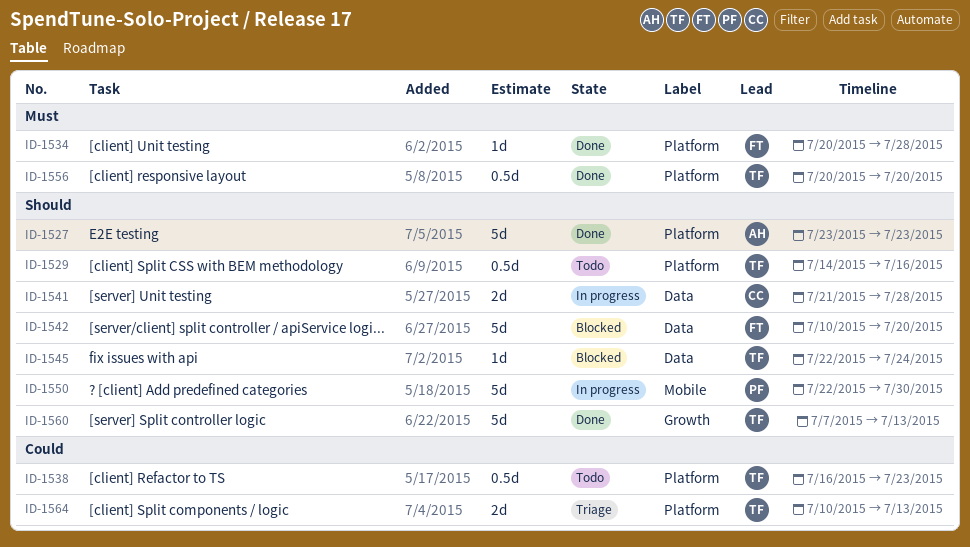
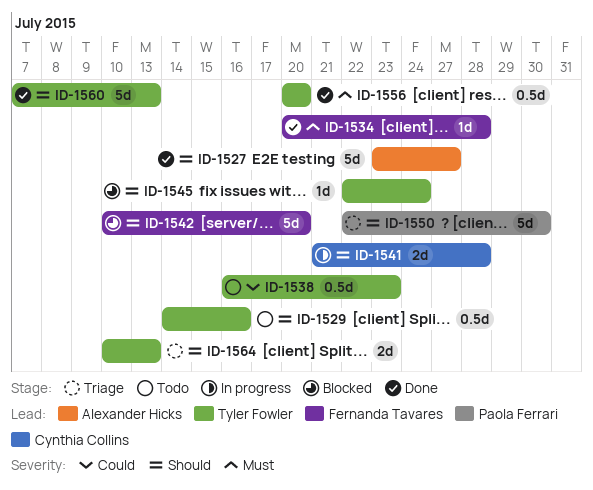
ID-1527, due: Jul 23 -> Jul 27
ID-1550, status: In progress -> Triage
ID-1564, priority: Could -> Should

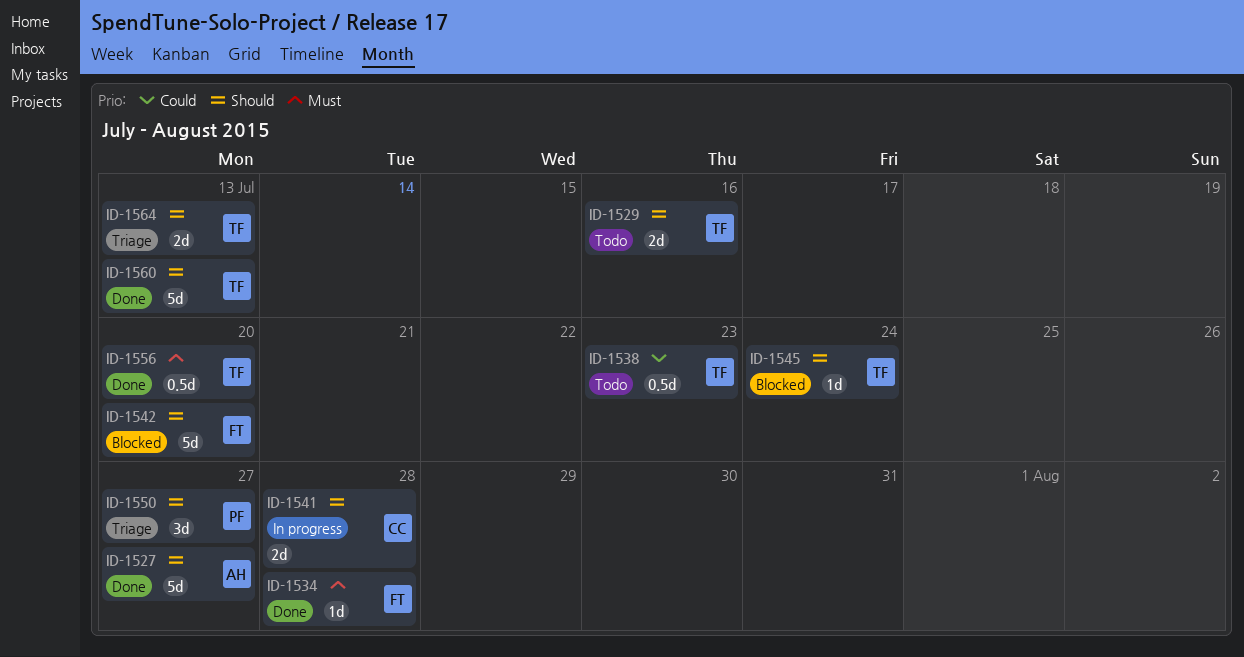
ID-1529, estimate: 0.5d -> 2d
ID-1550, estimate: 5d -> 3d
ID-1550, due: Jul 30 -> Jul 27

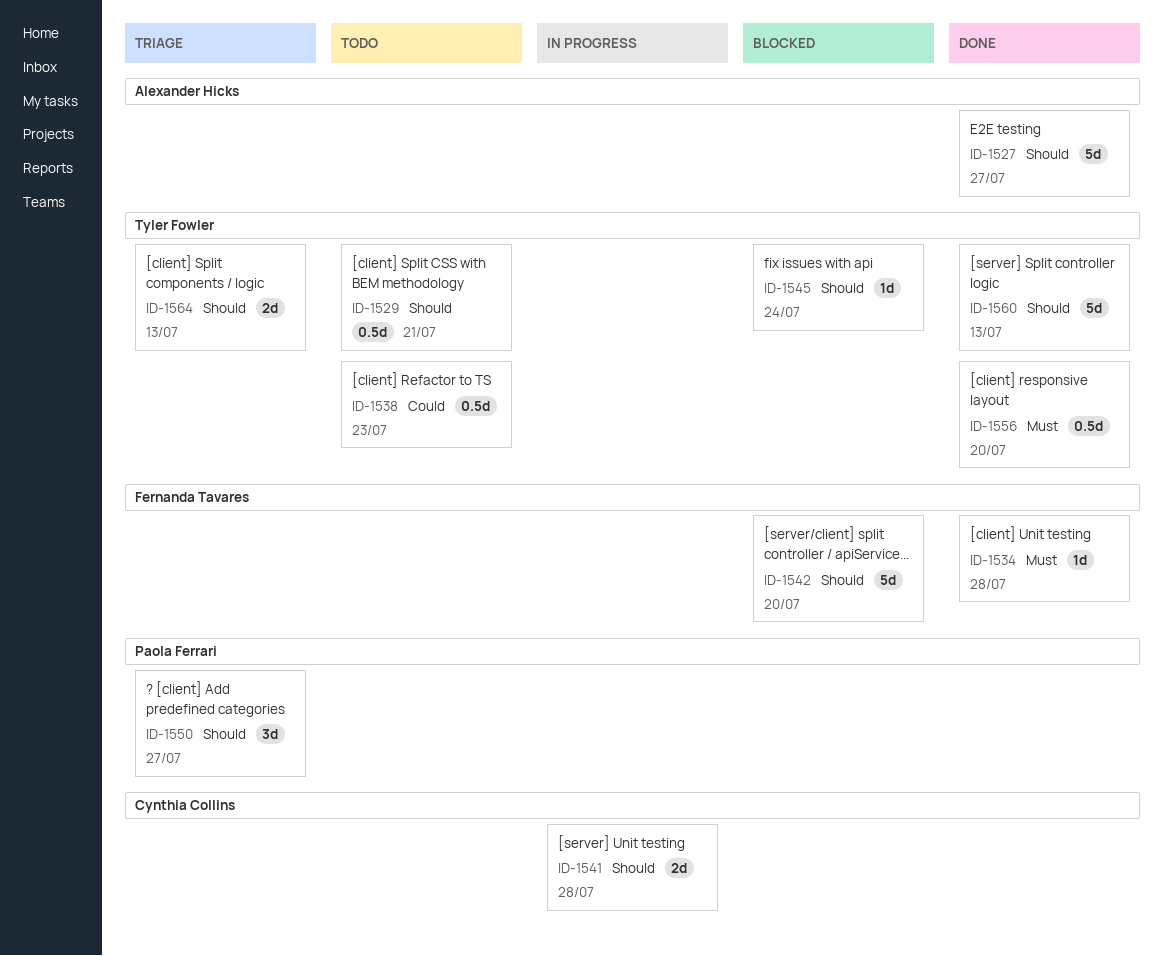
ID-1529, estimate: 2d -> 0.5d
ID-1529, due: Jul 16 -> Jul 21

